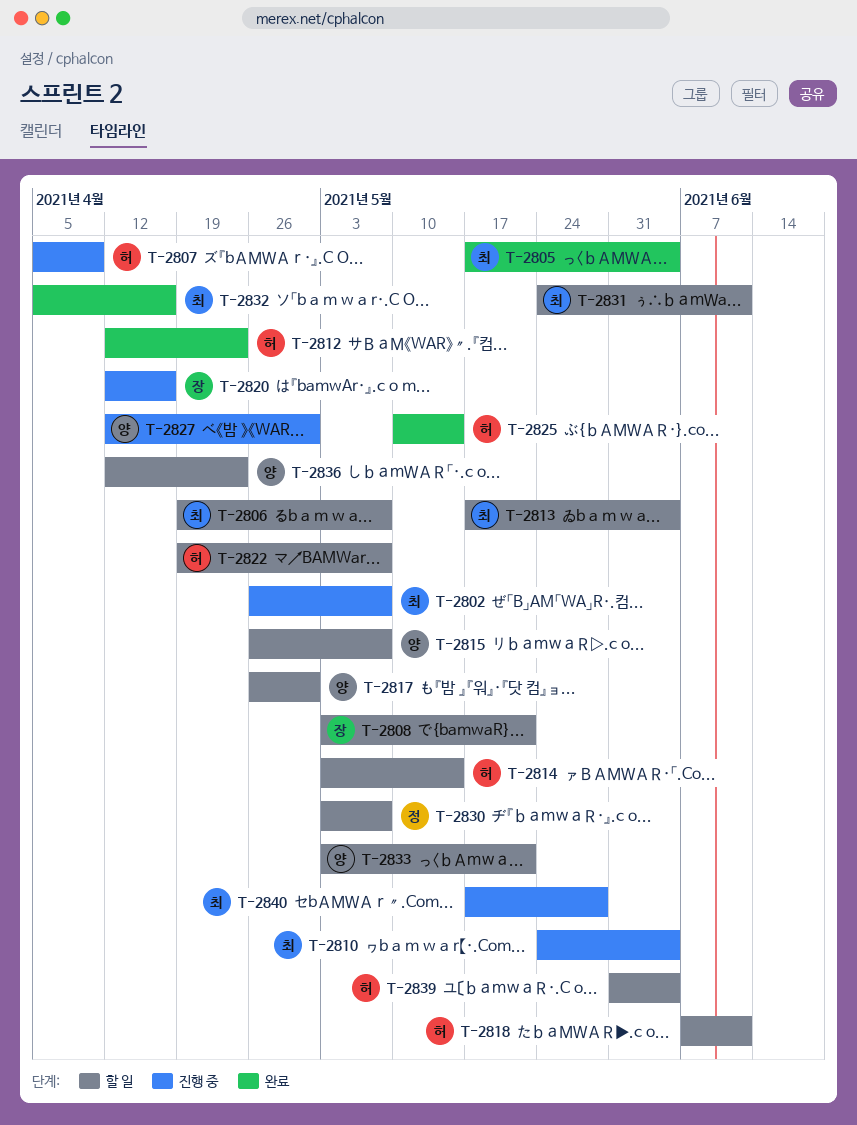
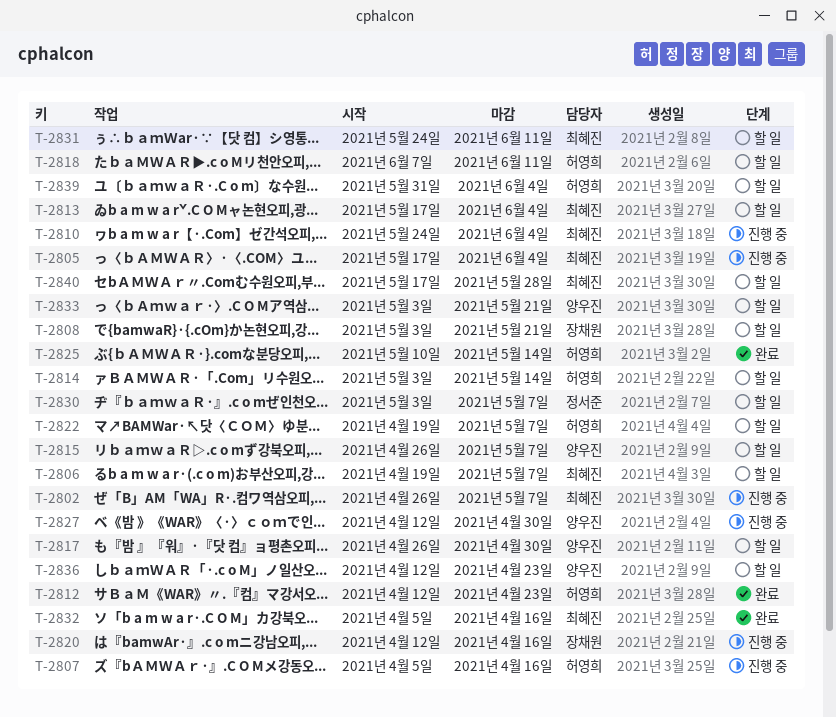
T-2805, status: 완료 -> 진행 중
T-2807, due: Apr 9 -> Apr 16
T-2840, status: 진행 중 -> 할 일

